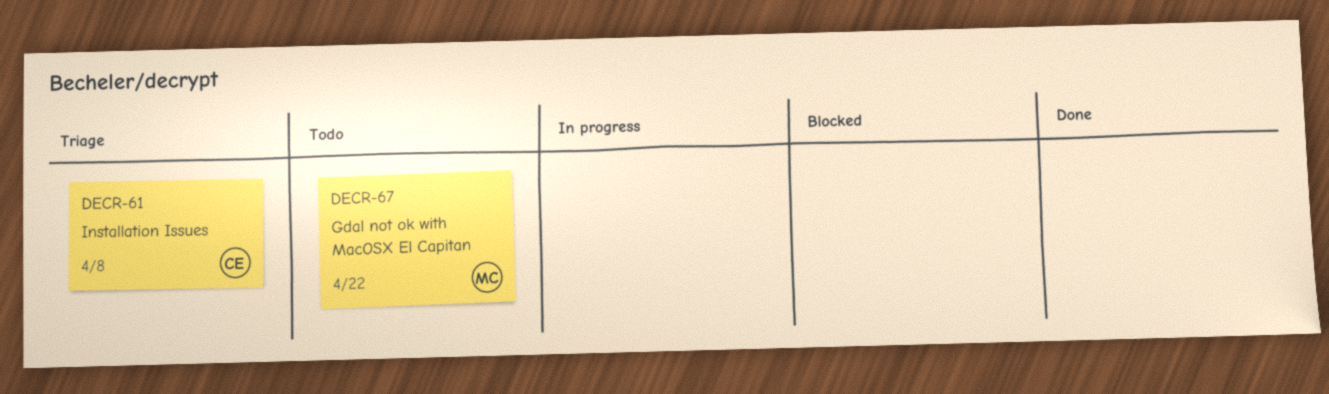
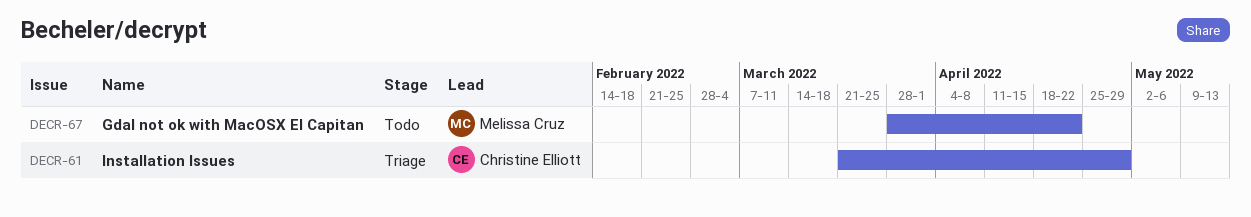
DECR-61, due: Apr 8 -> Apr 29

